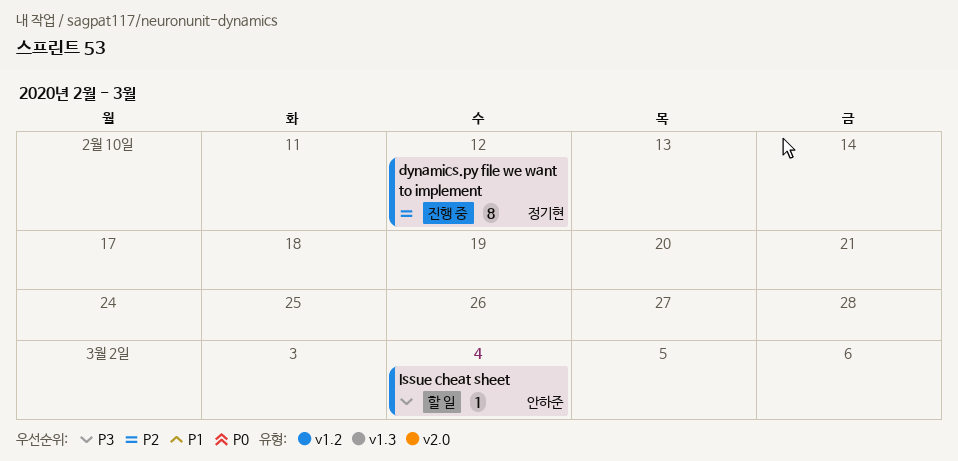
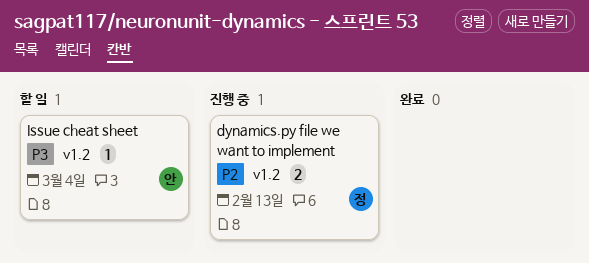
dynamics.py file we want to implement, estimate: 8 -> 2
dynamics.py file we want to implement, due: Feb 12 -> Feb 13

